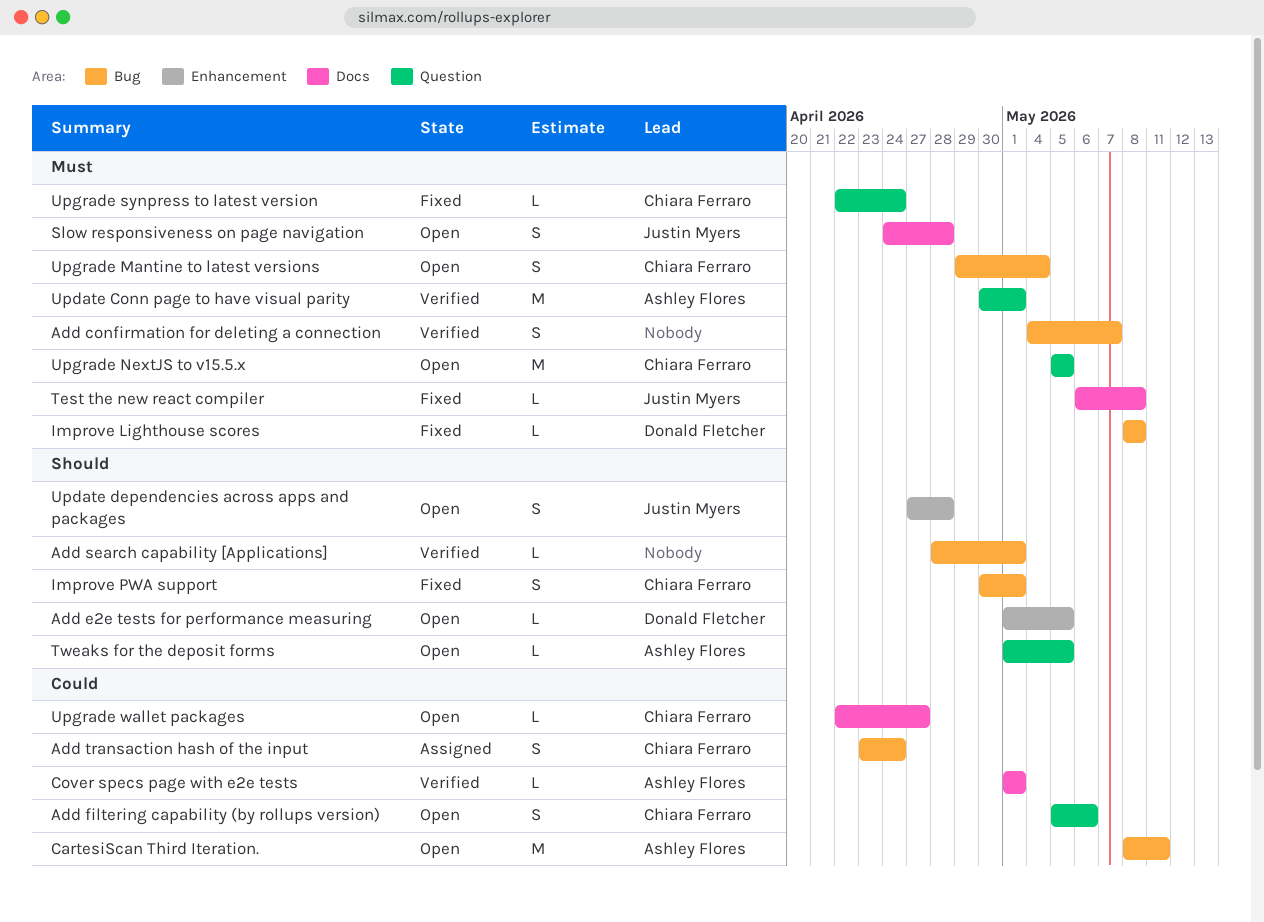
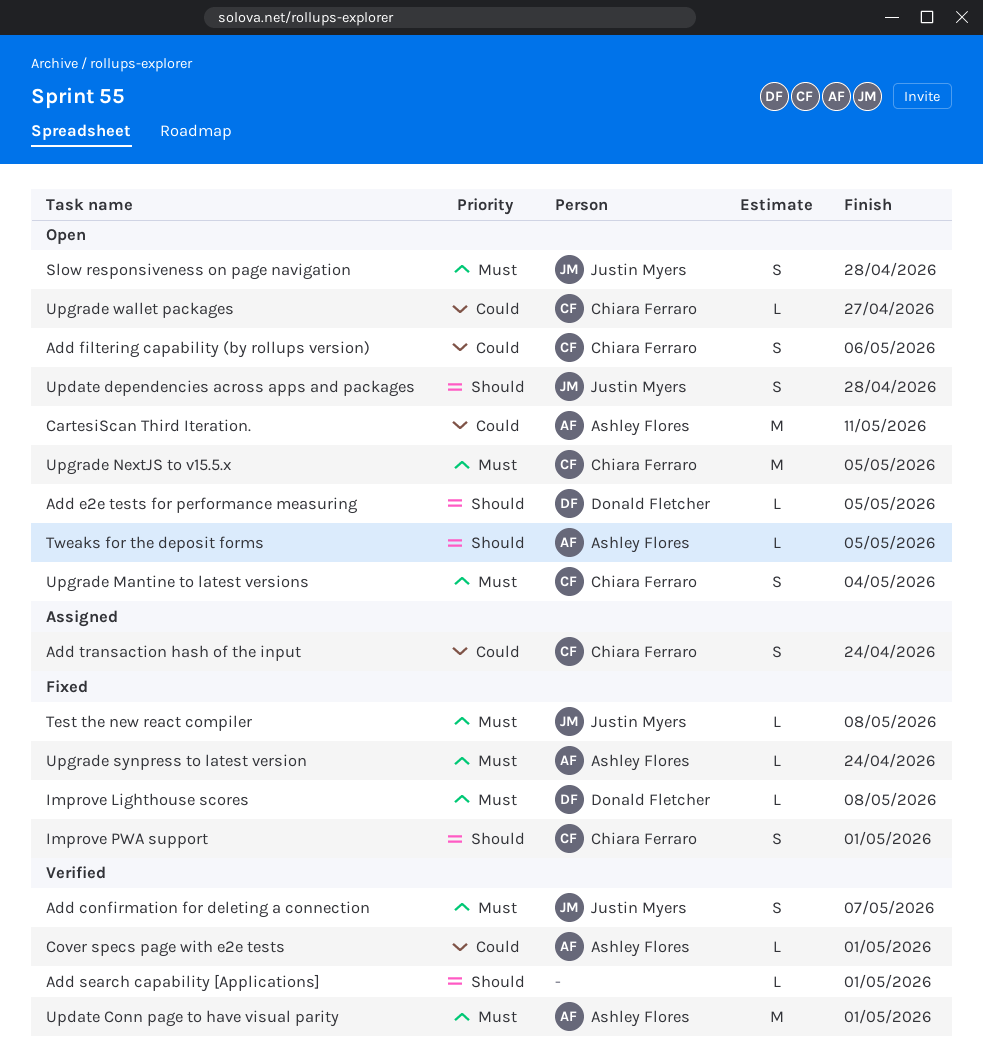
Add confirmation for deleting a connection, owner: none -> Justin Myers
Upgrade synpress to latest version, owner: Chiara Ferraro -> Ashley Flores

